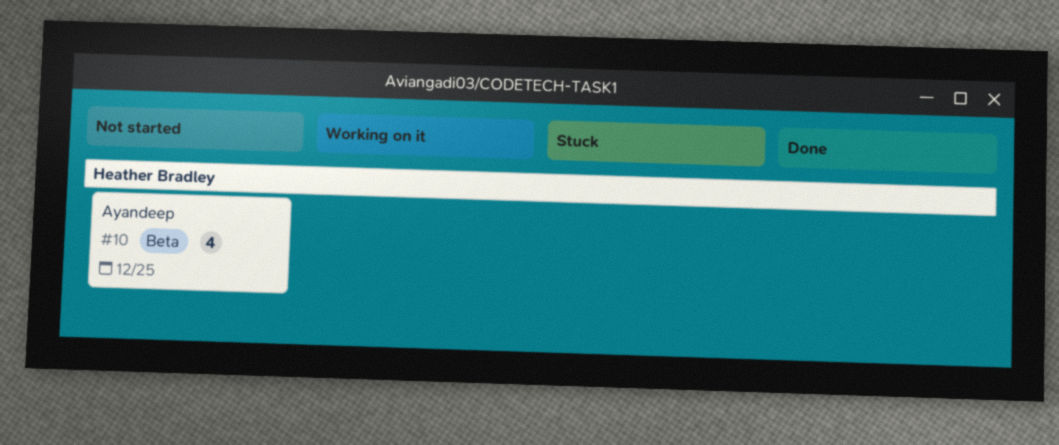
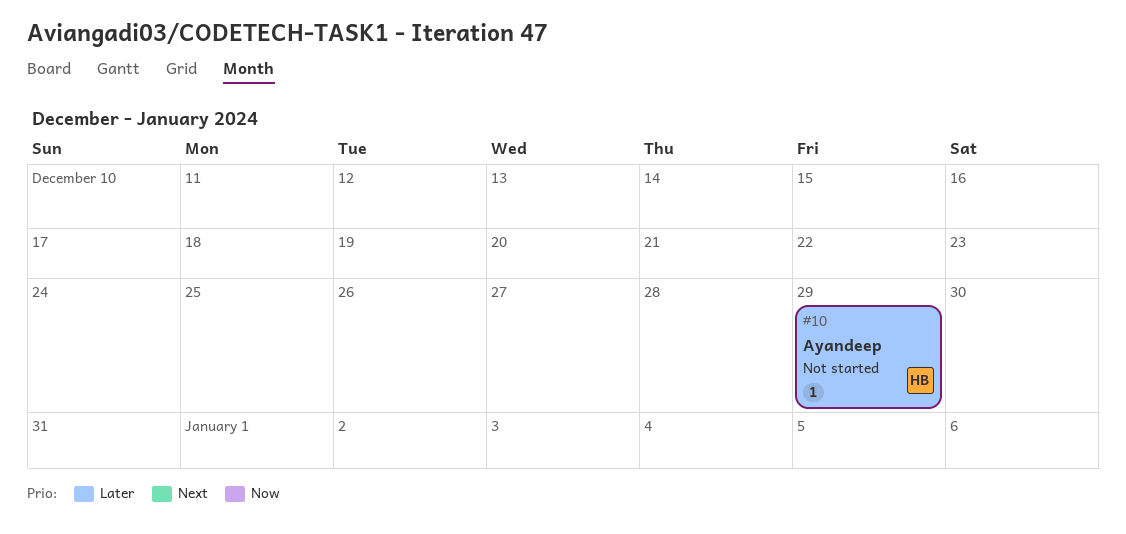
#10, estimate: 4 -> 1
#10, due: Dec 25 -> Dec 29

